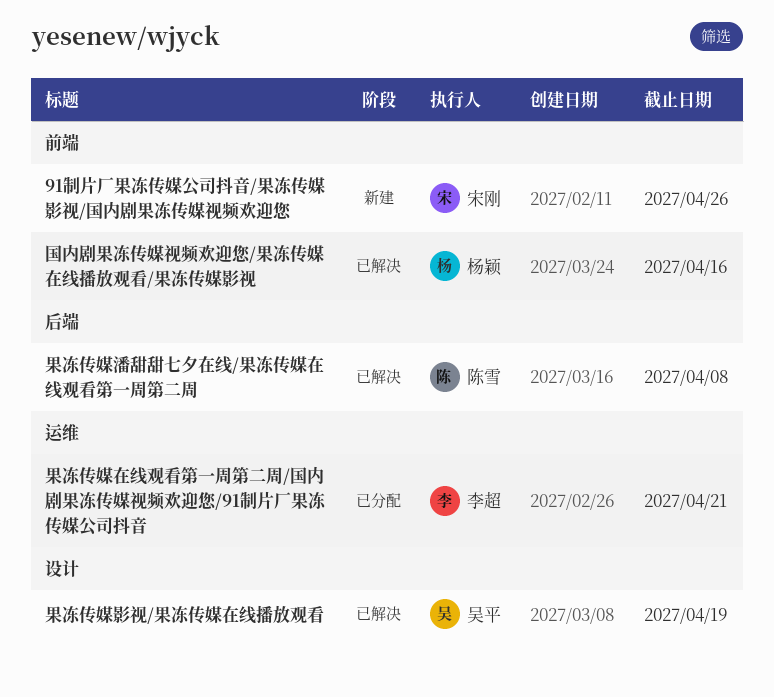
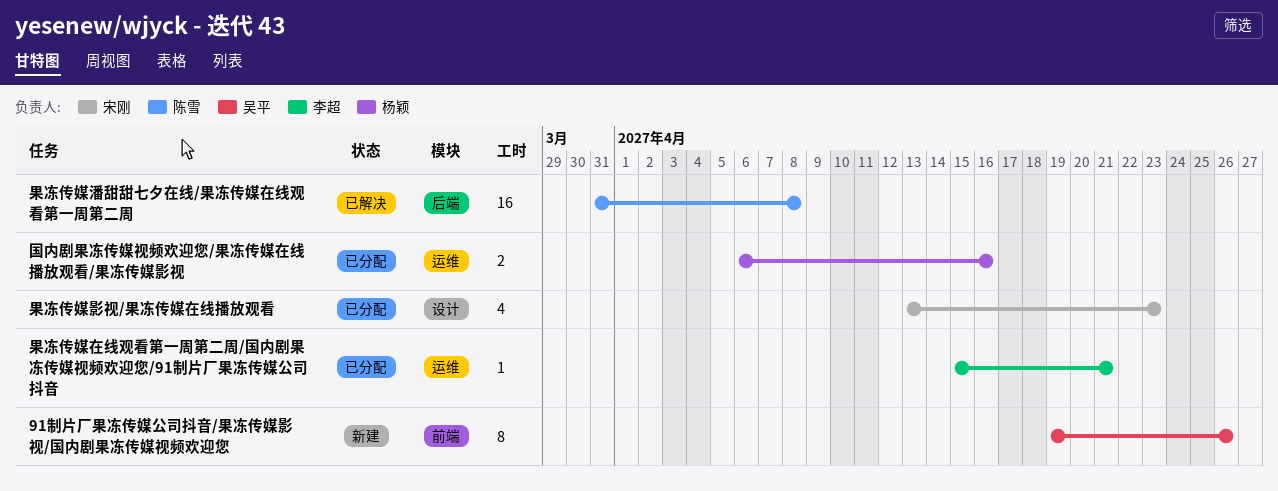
91制片厂果冻传媒公司抖音/果冻传媒影视/国内剧果冻传媒视频欢迎您, owner: 宋刚 -> 吴平
国内剧果冻传媒视频欢迎您/果冻传媒在线播放观看/果冻传媒影视, status: 已解决 -> 已分配
国内剧果冻传媒视频欢迎您/果冻传媒在线播放观看/果冻传媒影视, label: 前端 -> 运维
果冻传媒影视/果冻传媒在线播放观看, status: 已解决 -> 已分配
果冻传媒影视/果冻传媒在线播放观看, owner: 吴平 -> 宋刚
果冻传媒影视/果冻传媒在线播放观看, due: Apr 19 -> Apr 23

